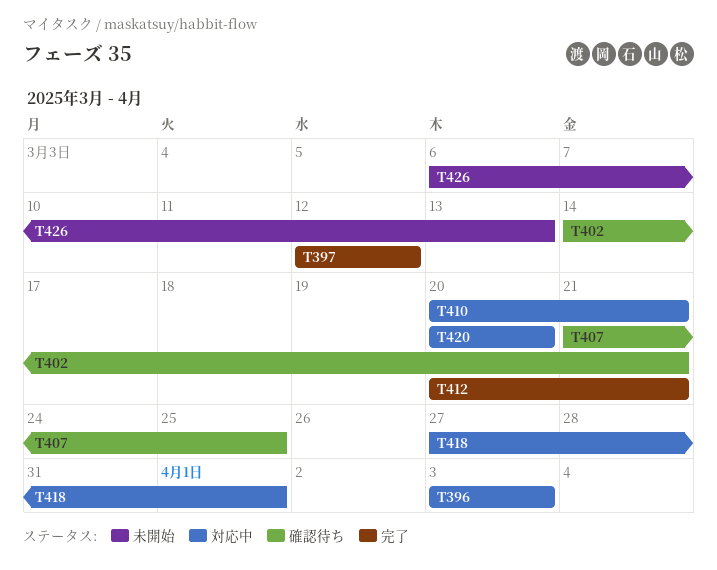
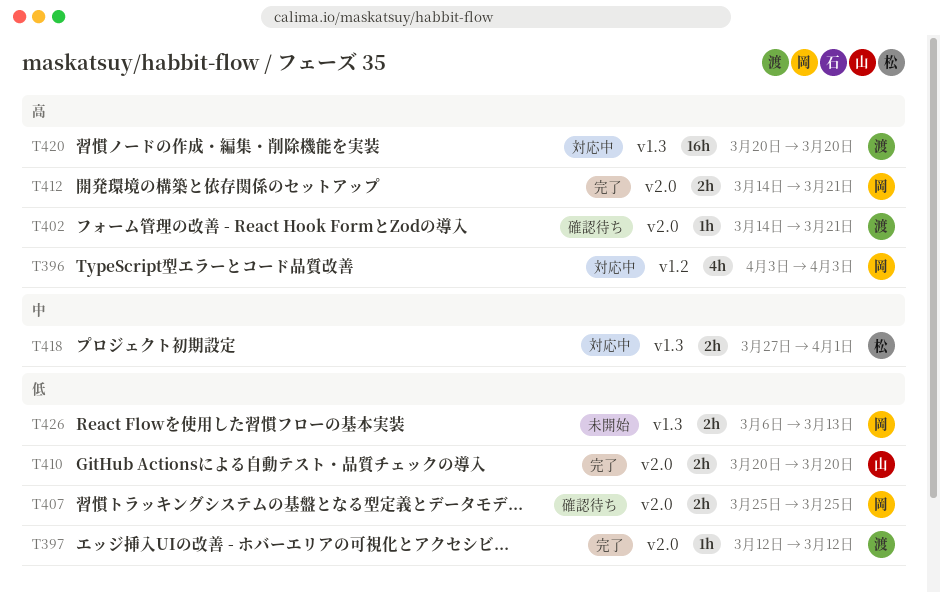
T407, start: Mar 21 -> Mar 25
T410, status: 対応中 -> 完了
T410, due: Mar 21 -> Mar 20
T412, start: Mar 20 -> Mar 14

